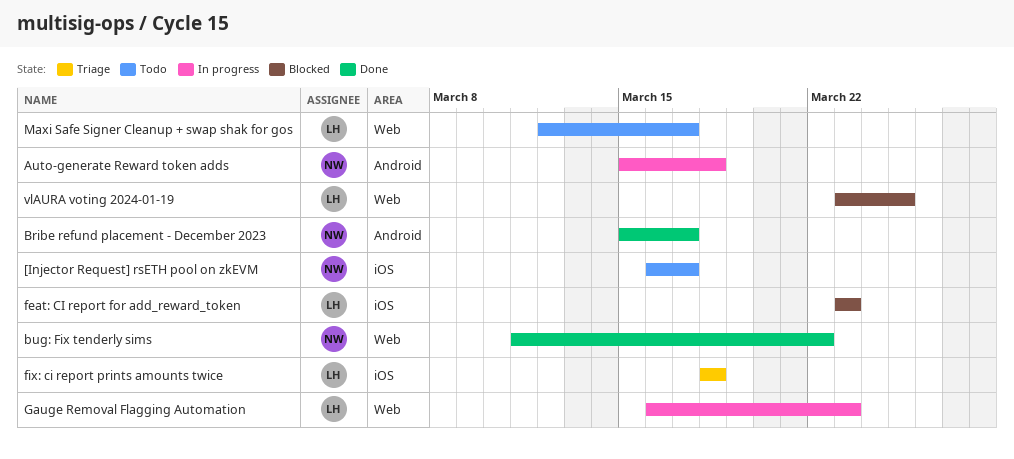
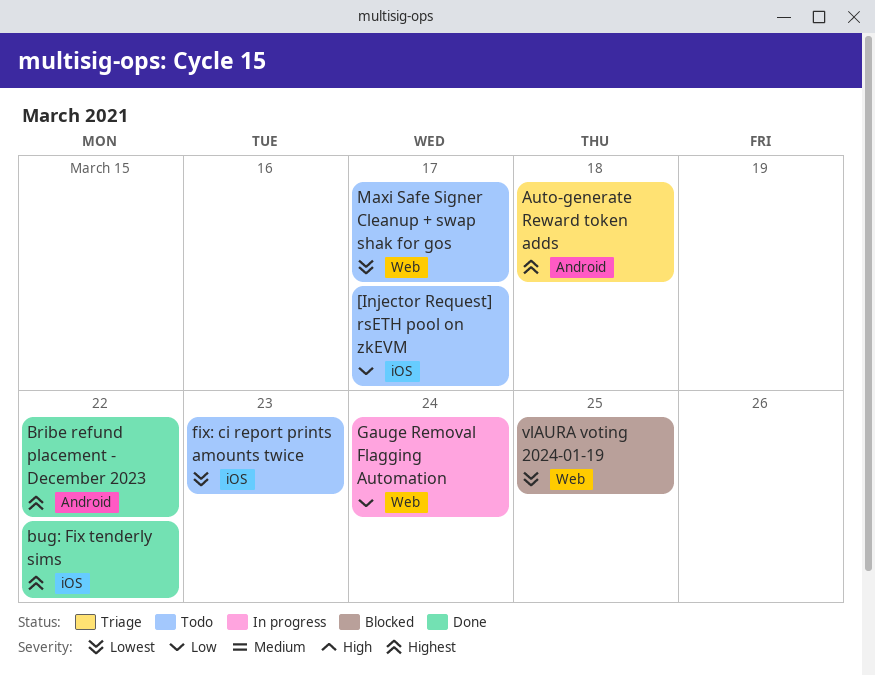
Auto-generate Reward token adds, status: In progress -> Triage
Bribe refund placement - December 2023, due: Mar 17 -> Mar 22
bug: Fix tenderly sims, label: Web -> iOS
feat: CI report for add_reward_token: present -> none
fix: ci report prints amounts twice, status: Triage -> Todo
fix: ci report prints amounts twice, due: Mar 18 -> Mar 23
Gauge Removal Flagging Automation, due: Mar 23 -> Mar 24

